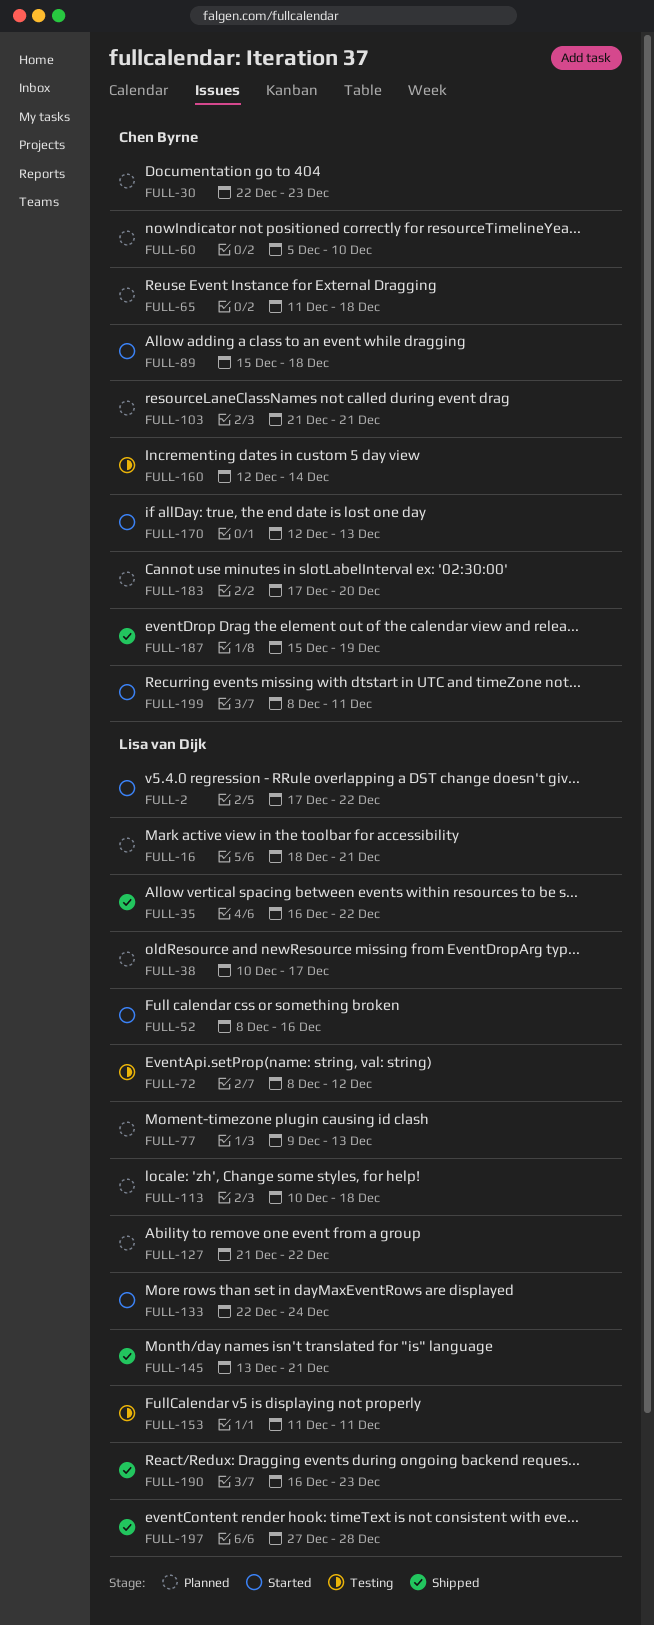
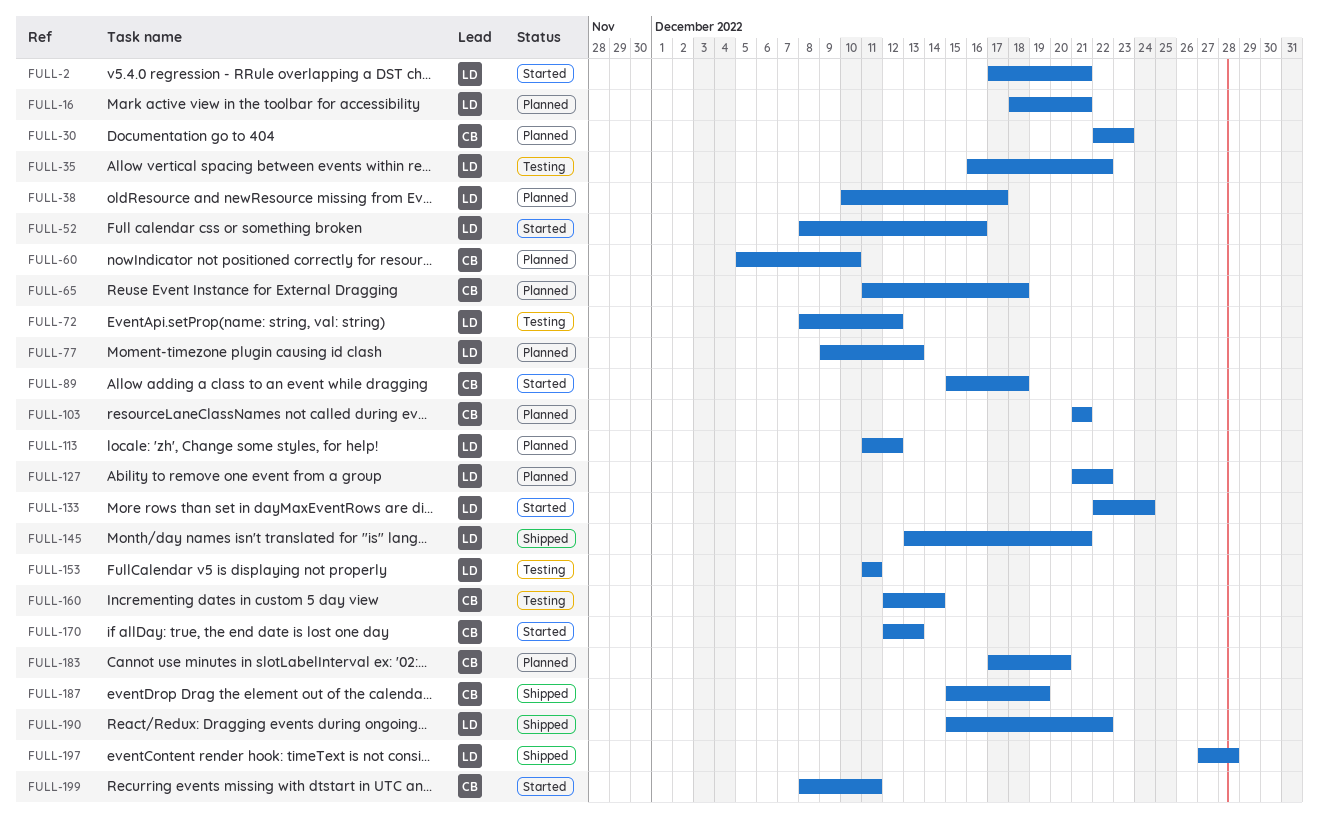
FULL-2, due: Dec 22 -> Dec 21
FULL-35, status: Shipped -> Testing
FULL-113, start: Dec 10 -> Dec 11
FULL-113, due: Dec 18 -> Dec 12
FULL-190, start: Dec 16 -> Dec 15
FULL-190, due: Dec 23 -> Dec 22

